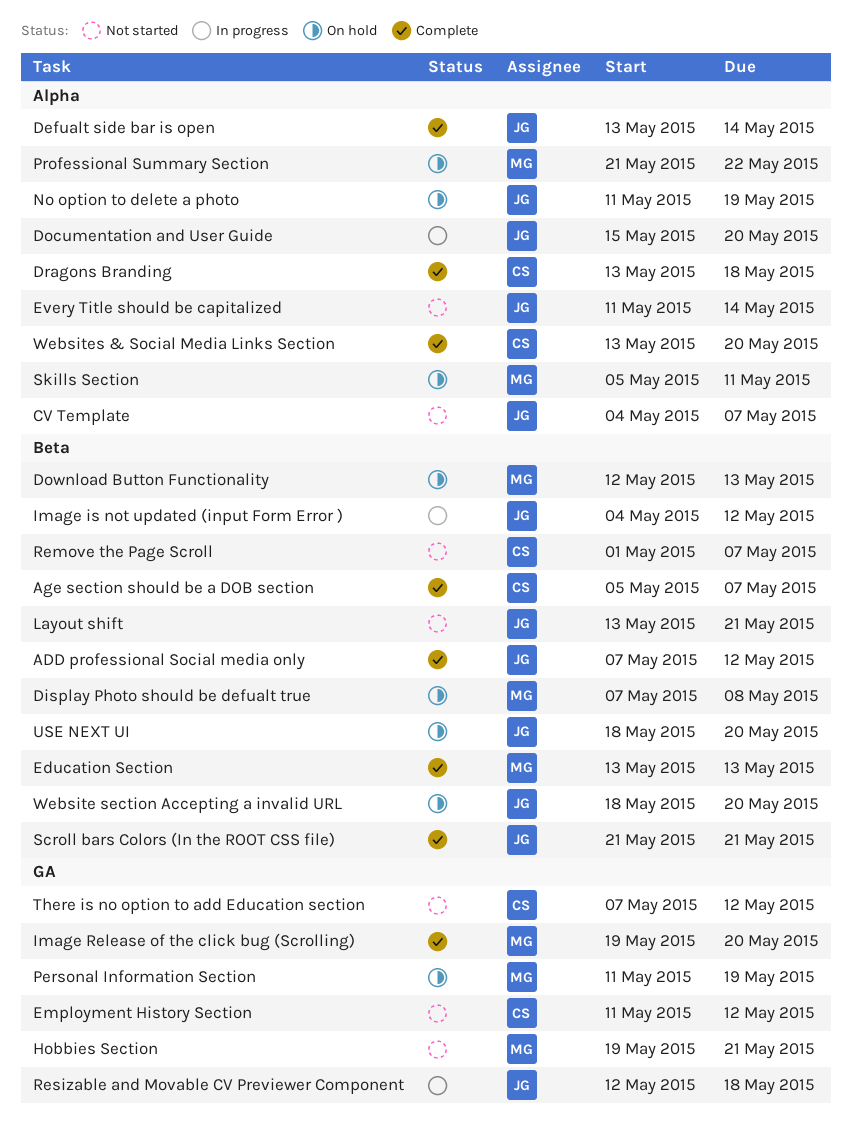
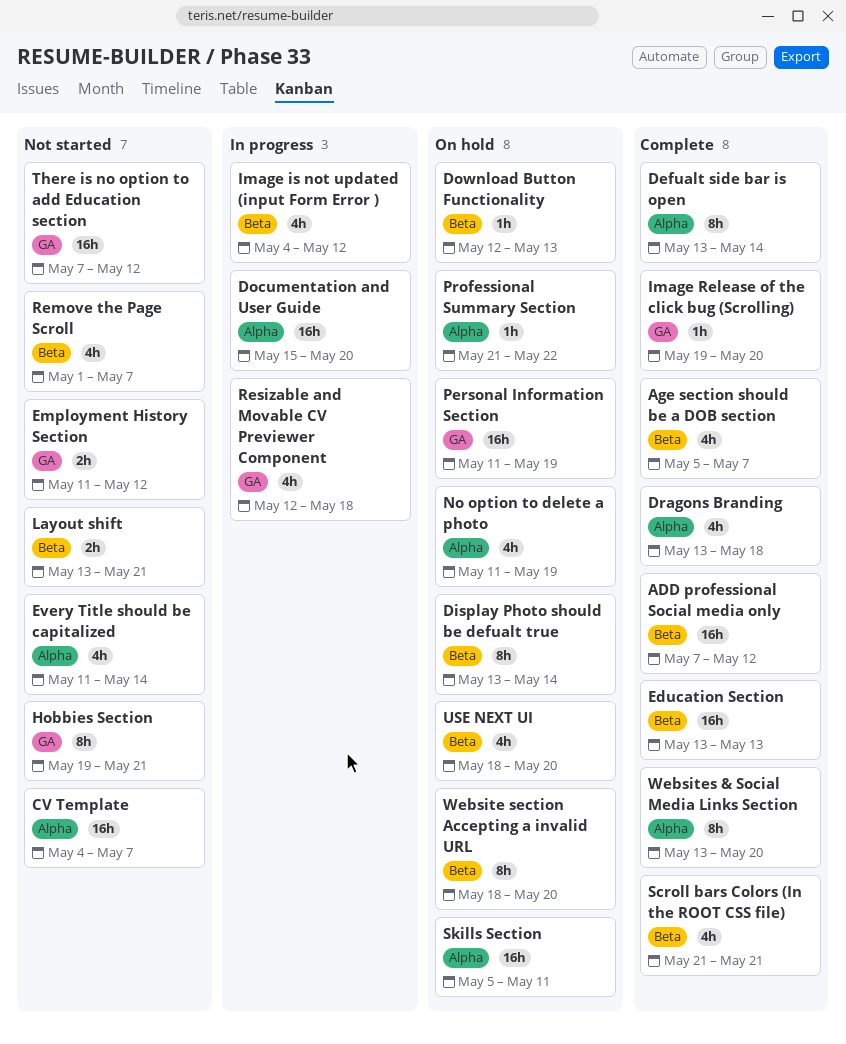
Display Photo should be defualt true, start: May 7 -> May 13
Display Photo should be defualt true, due: May 8 -> May 14

